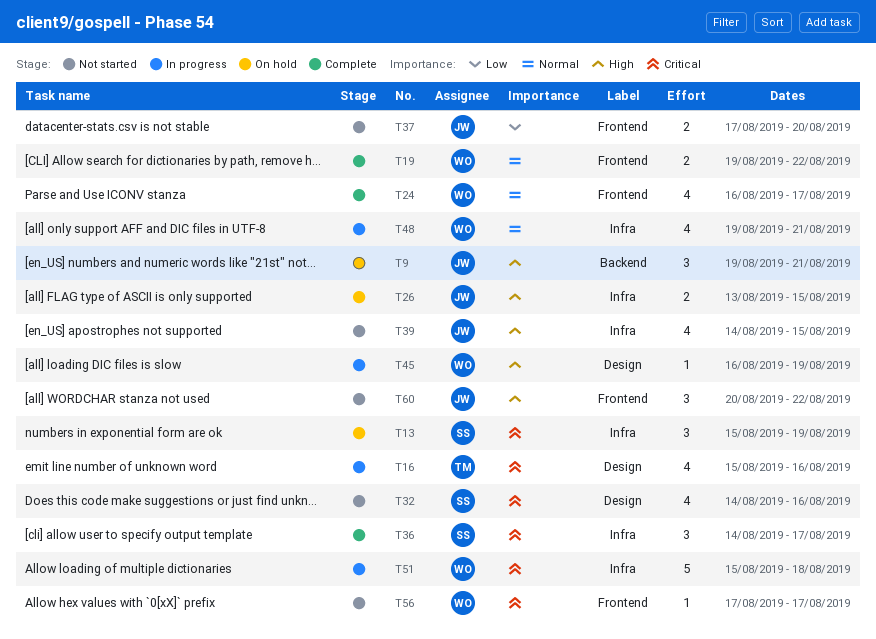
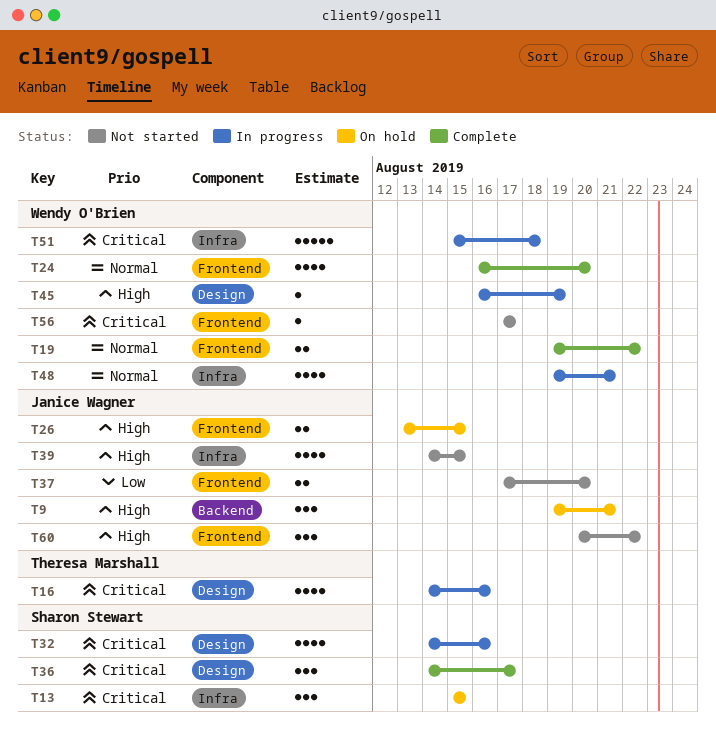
T13, due: Aug 19 -> Aug 15
T16, start: Aug 15 -> Aug 14
T24, due: Aug 17 -> Aug 20
T26, label: Infra -> Frontend
T32, status: Not started -> In progress
T36, label: Infra -> Design

